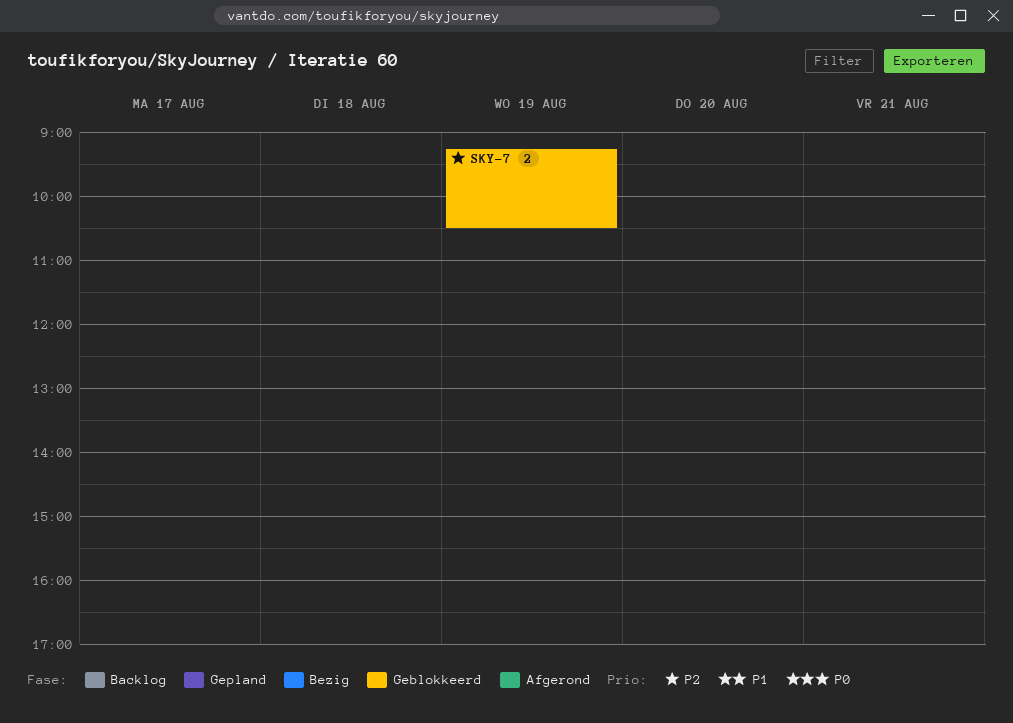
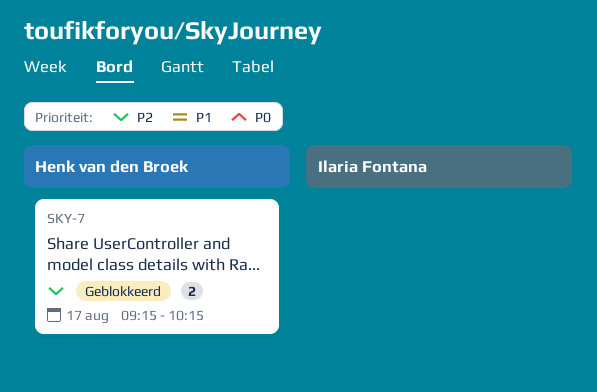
SKY-7, day: Aug 19 -> Aug 17
SKY-7, ends: 10:30 -> 10:15

